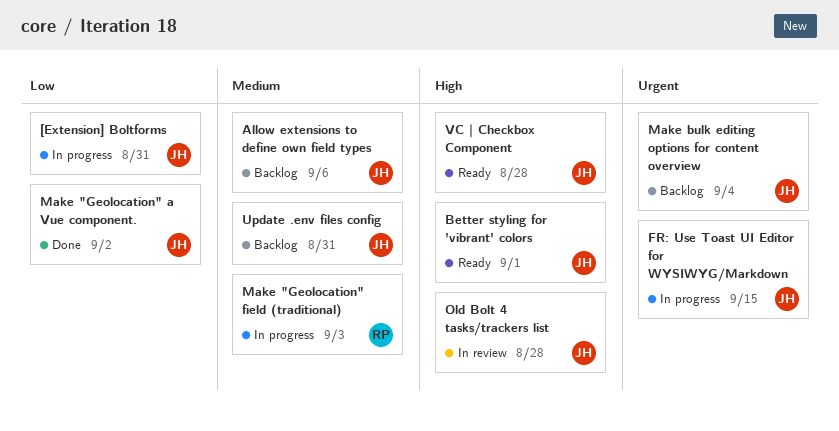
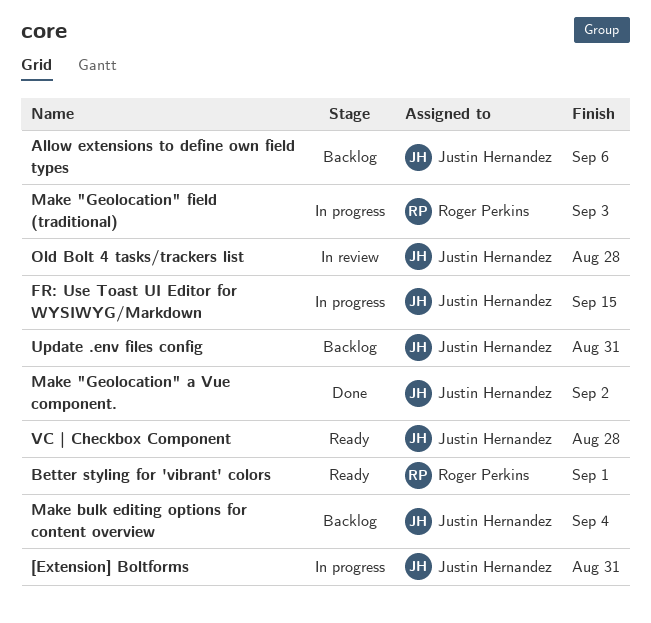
Better styling for 'vibrant' colors, owner: Justin Hernandez -> Roger Perkins

